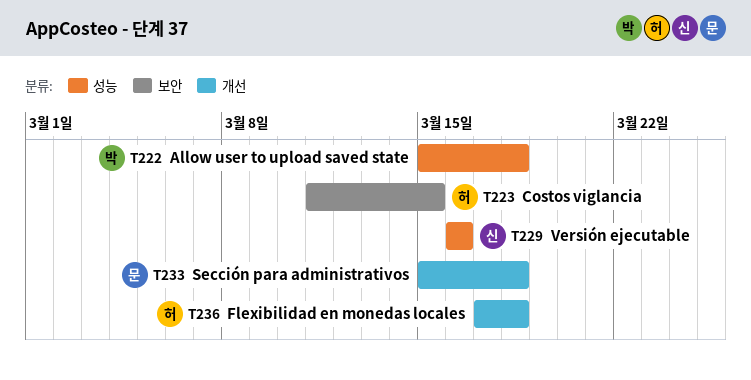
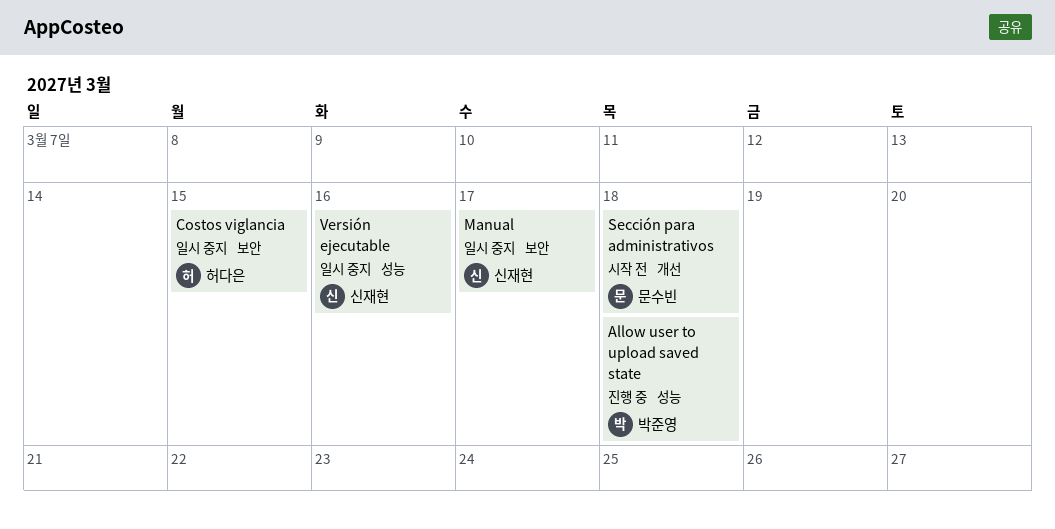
Flexibilidad en monedas locales: present -> none
Manual: none -> present

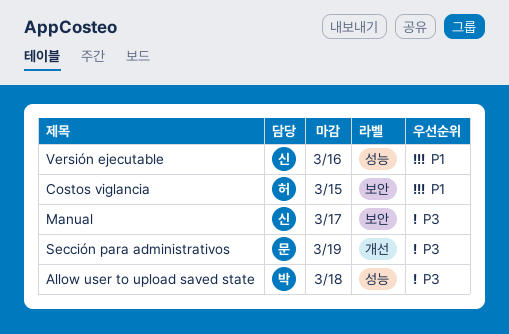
Sección para administrativos, due: Mar 18 -> Mar 19

